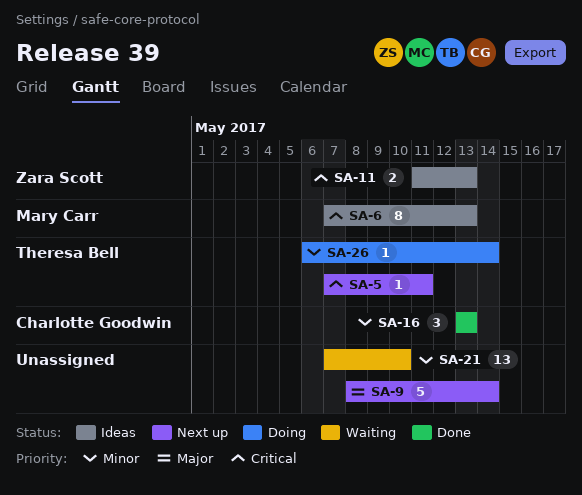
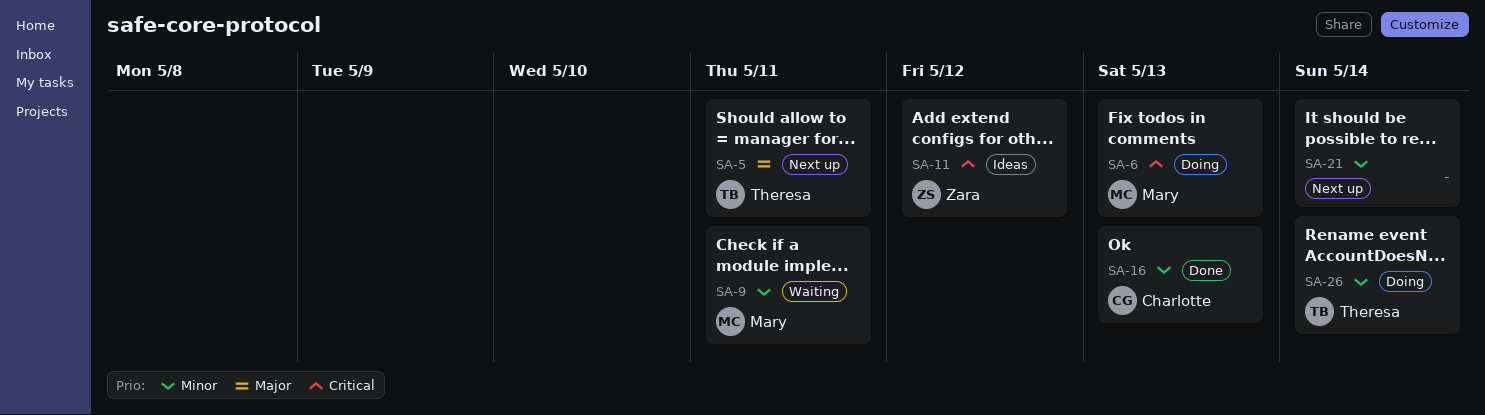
SA-5, priority: Critical -> Major
SA-6, status: Ideas -> Doing
SA-9, status: Next up -> Waiting
SA-9, owner: none -> Mary Carr
SA-9, priority: Major -> Minor
SA-9, due: May 14 -> May 11
SA-11, due: May 13 -> May 12
SA-21, status: Waiting -> Next up
SA-21, due: May 10 -> May 14

